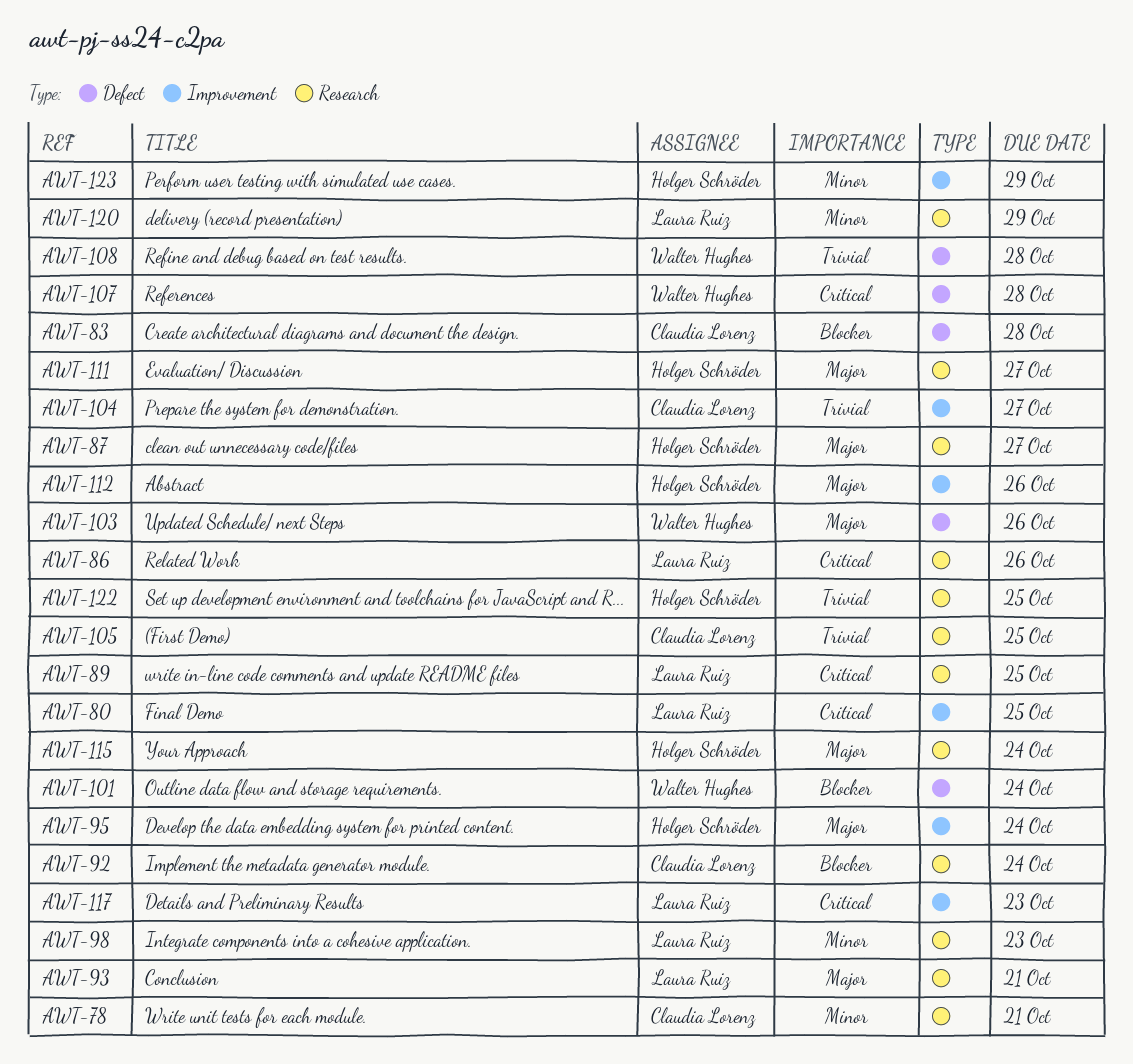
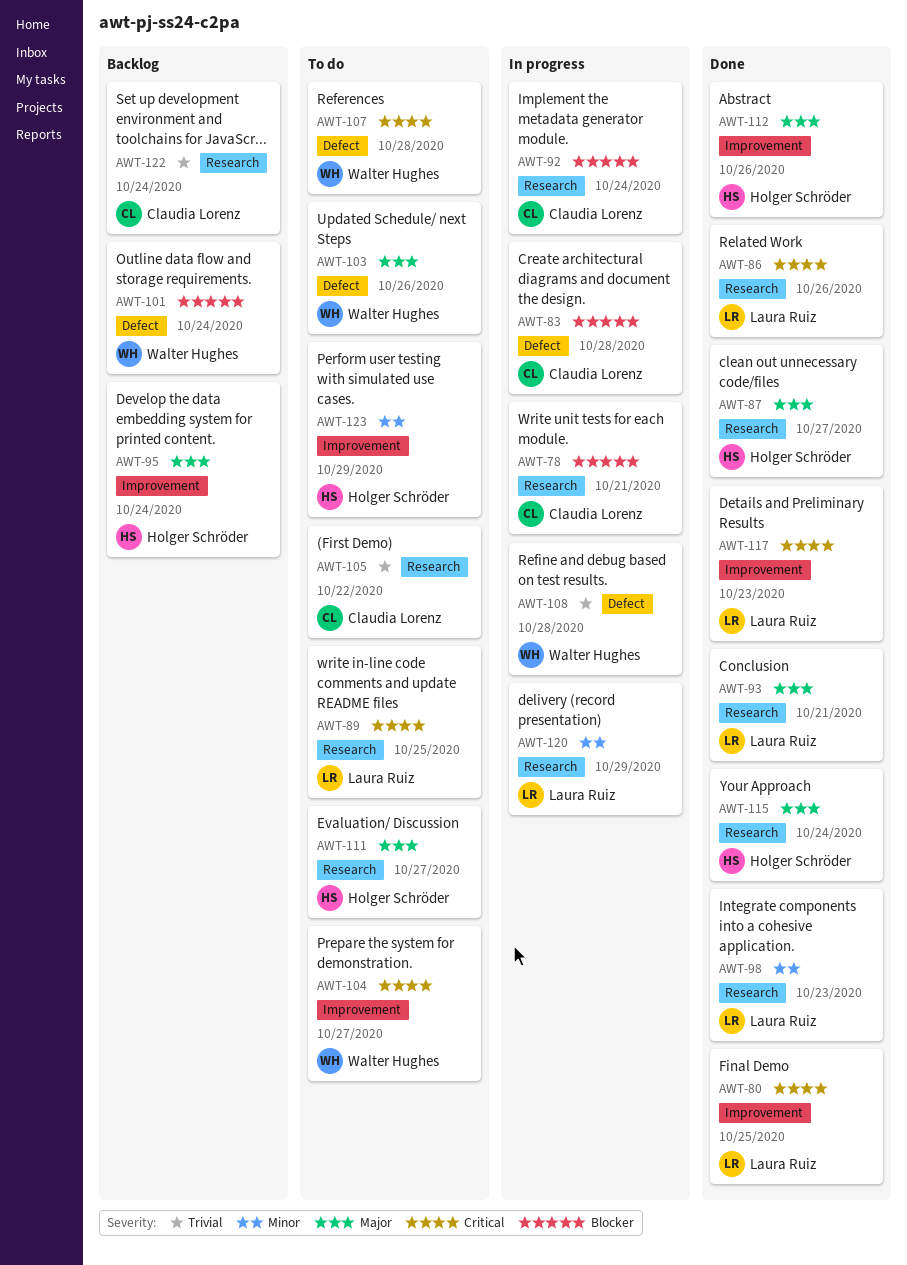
AWT-78, priority: Minor -> Blocker
AWT-104, owner: Claudia Lorenz -> Walter Hughes
AWT-104, priority: Trivial -> Critical
AWT-105, due: Oct 25 -> Oct 22
AWT-122, owner: Holger Schröder -> Claudia Lorenz
AWT-122, due: Oct 25 -> Oct 24

